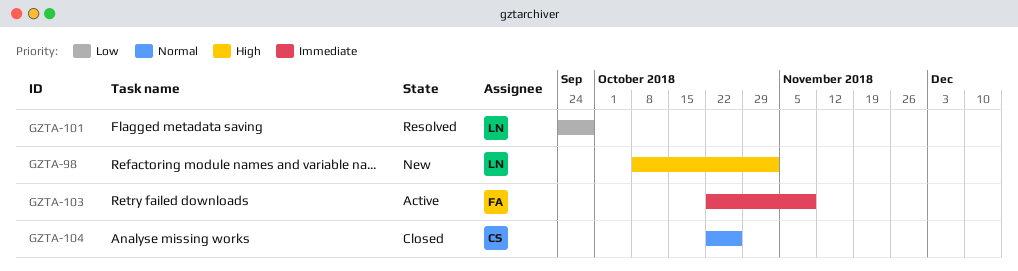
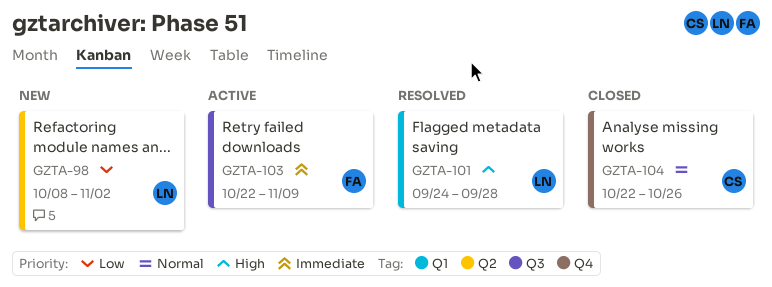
GZTA-98, priority: High -> Low
GZTA-101, priority: Low -> High

